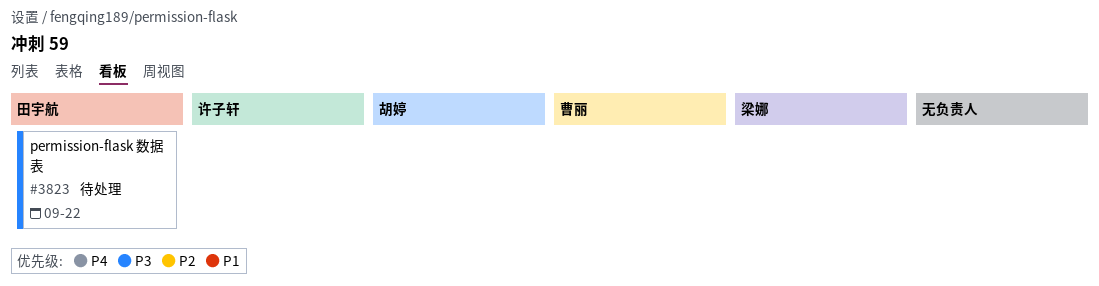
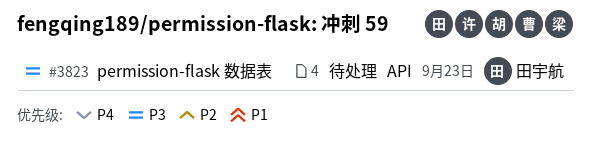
#3823, due: Sep 22 -> Sep 23

